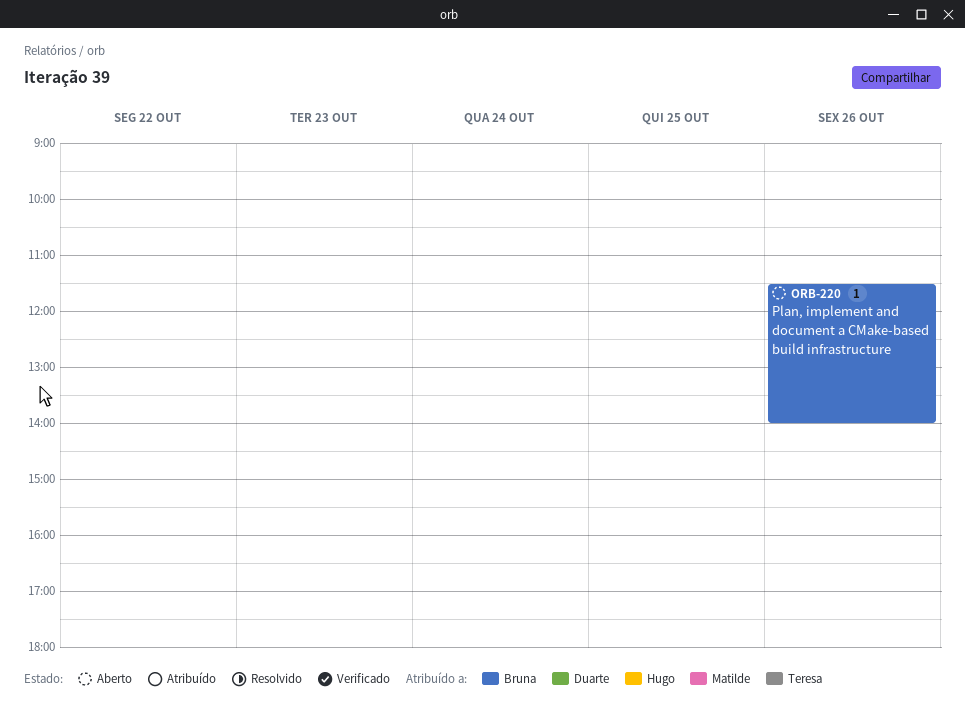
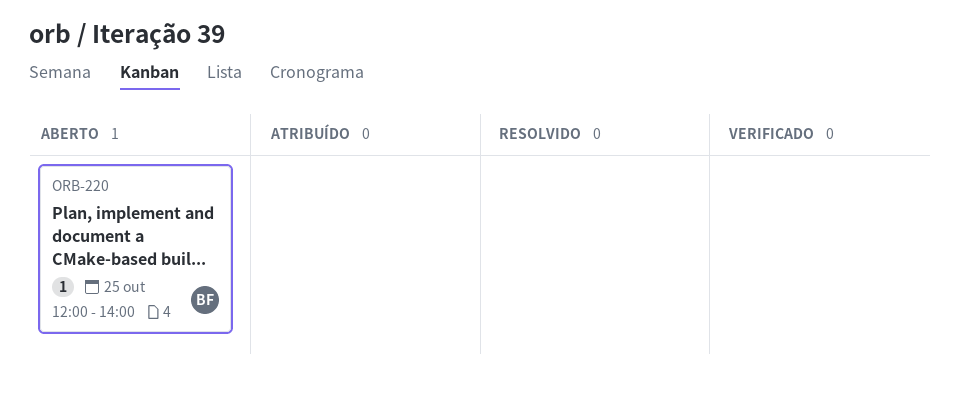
ORB-220, day: Oct 26 -> Oct 25
ORB-220, begins: 11:30 -> 12:00

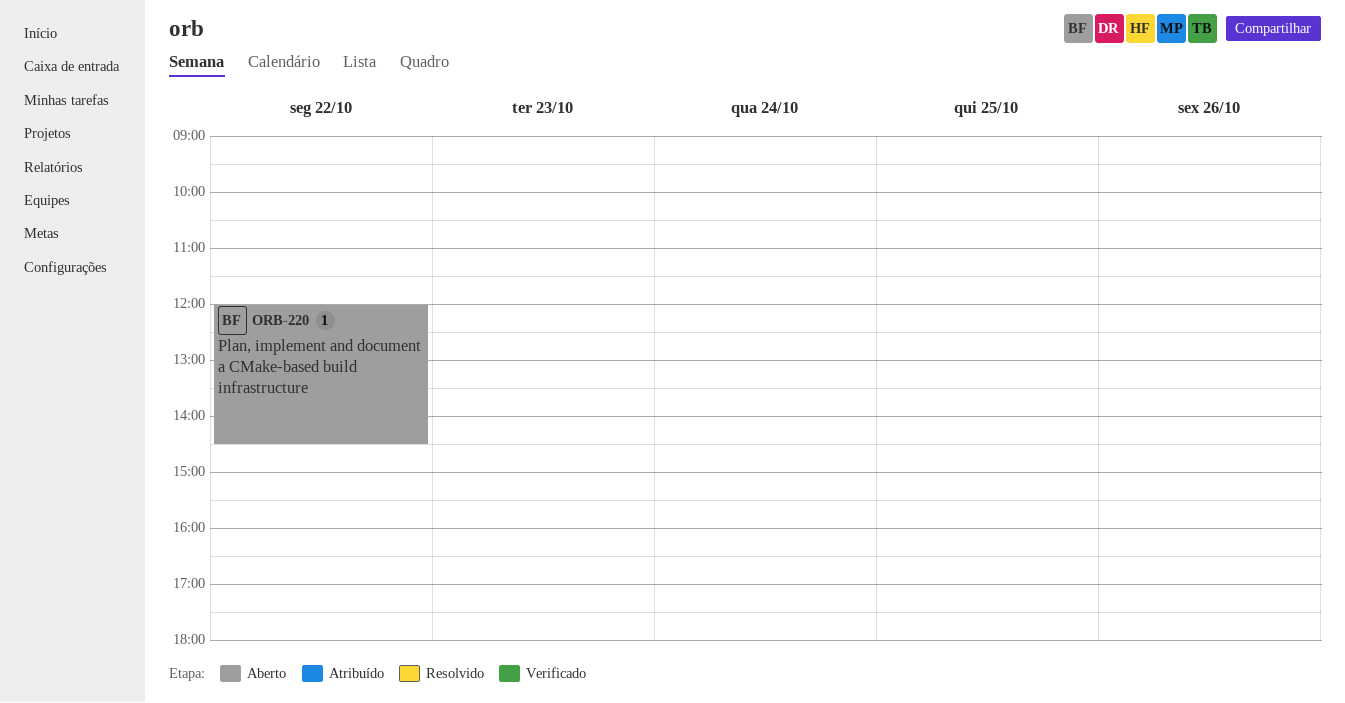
ORB-220, day: Oct 25 -> Oct 22
ORB-220, ends: 14:00 -> 14:30

